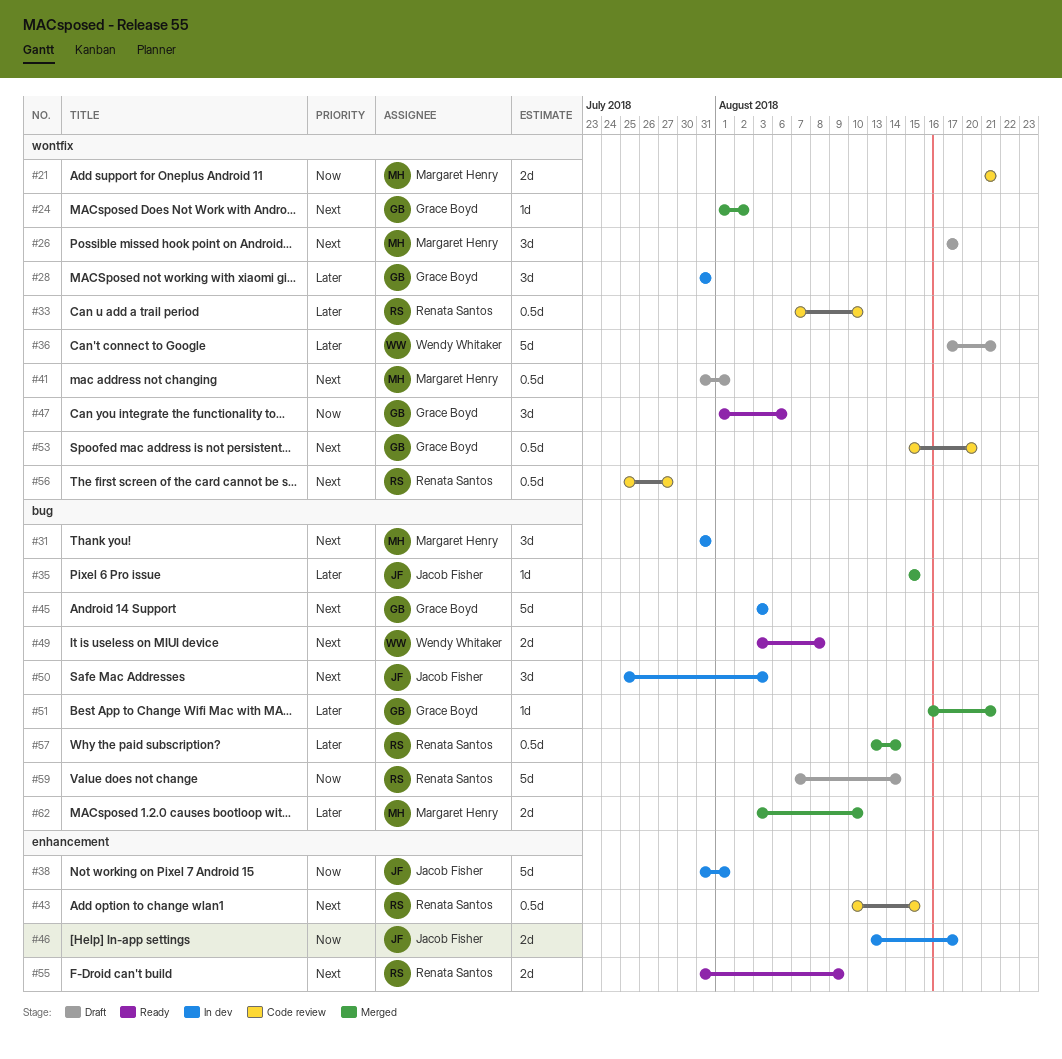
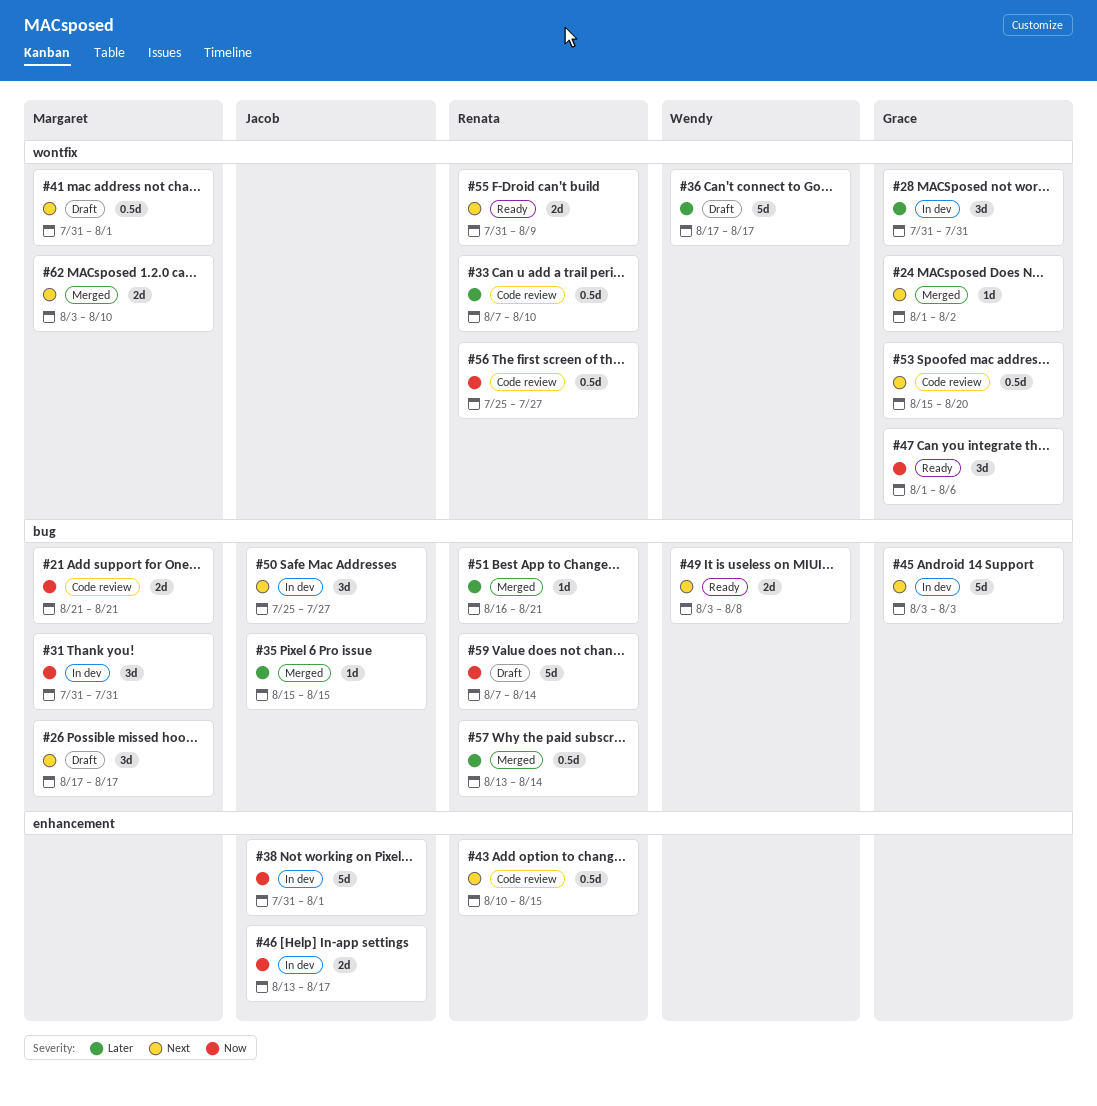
#21, label: wontfix -> bug
#26, label: wontfix -> bug
#31, priority: Next -> Now
#36, due: Aug 21 -> Aug 17
#50, due: Aug 3 -> Jul 27
#51, owner: Grace Boyd -> Renata Santos
#55, label: enhancement -> wontfix
#56, priority: Next -> Now
#62, priority: Later -> Next
#62, label: bug -> wontfix

